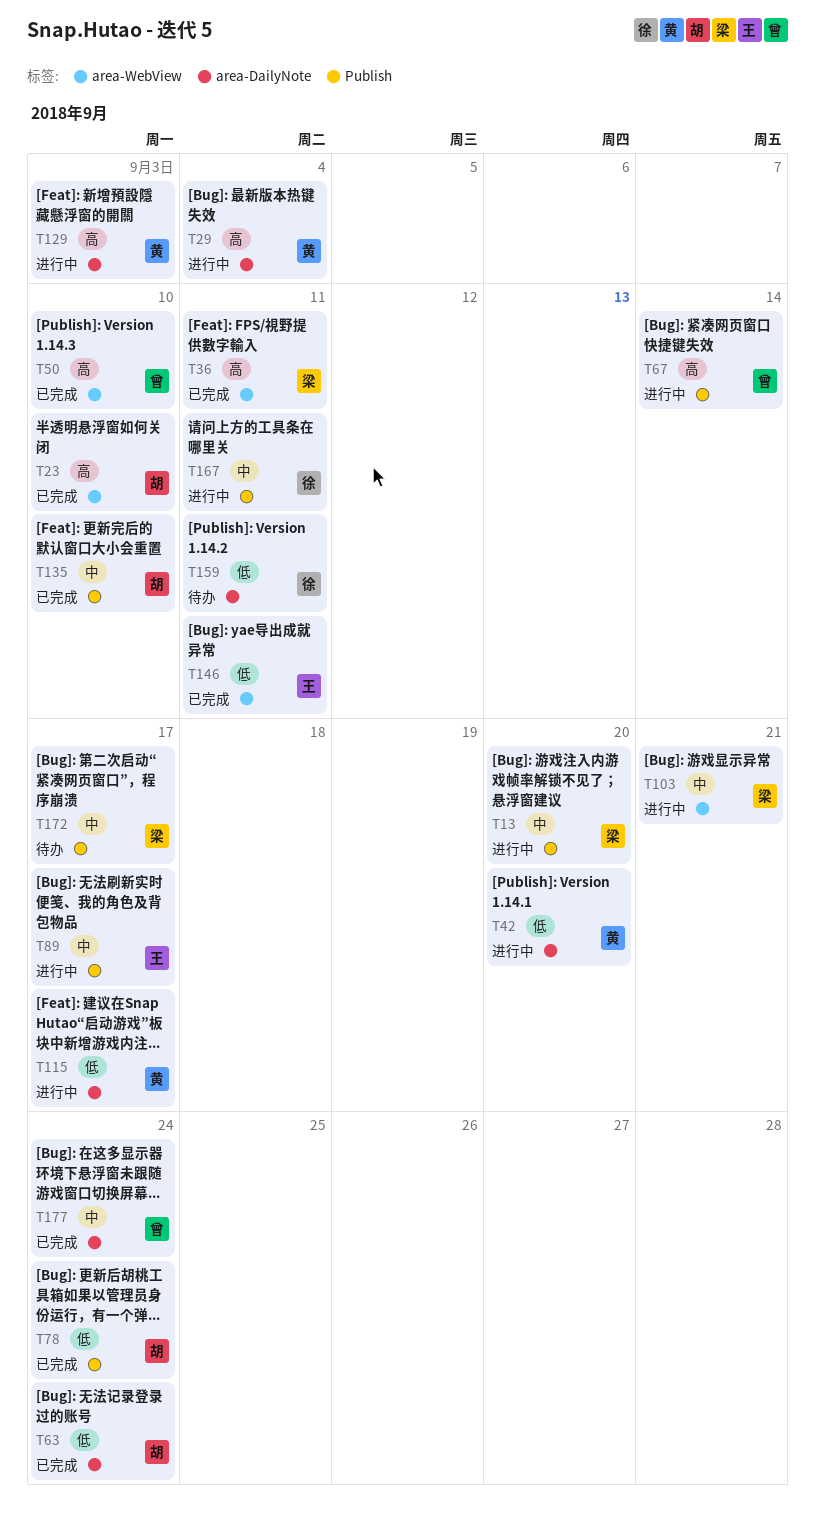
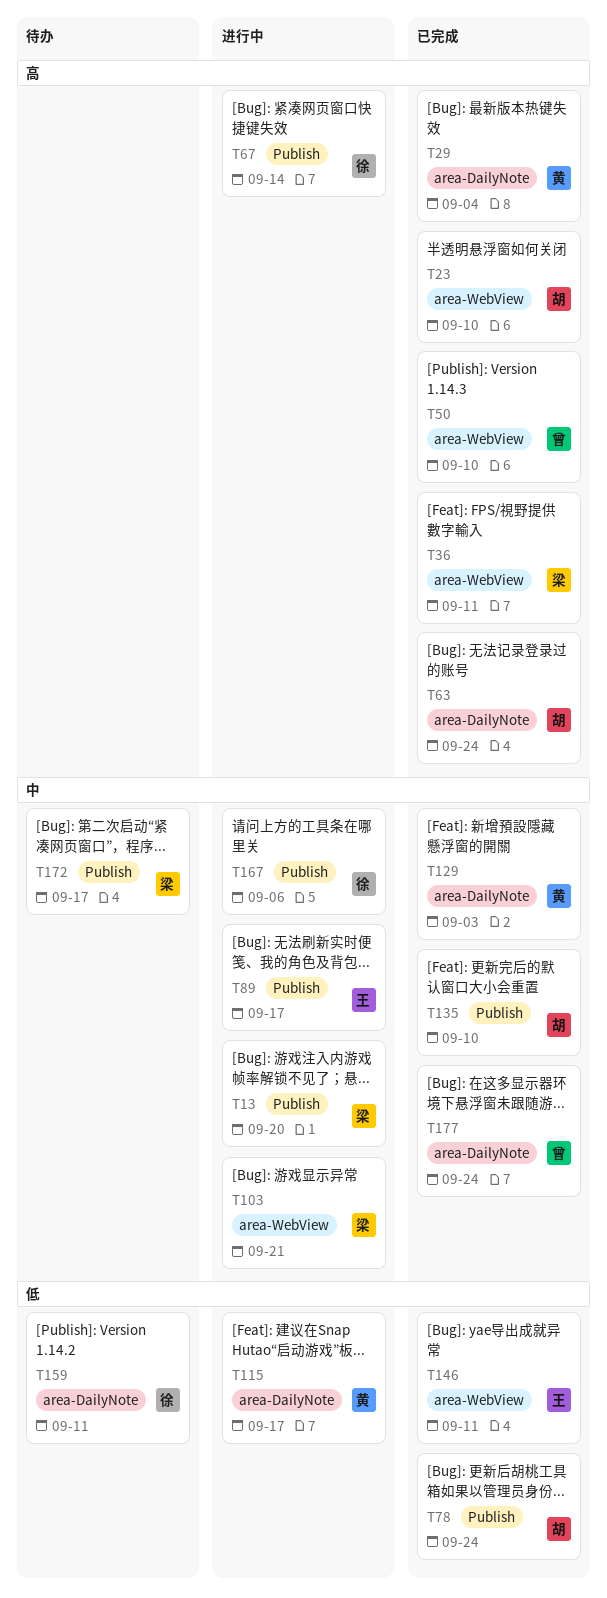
T29, status: 进行中 -> 已完成
T42: present -> none
T63, priority: 低 -> 高
T67, owner: 曾 -> 徐
T129, status: 进行中 -> 已完成
T129, priority: 高 -> 中
T167, due: Sep 11 -> Sep 6

